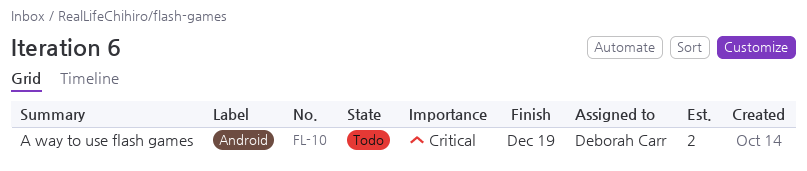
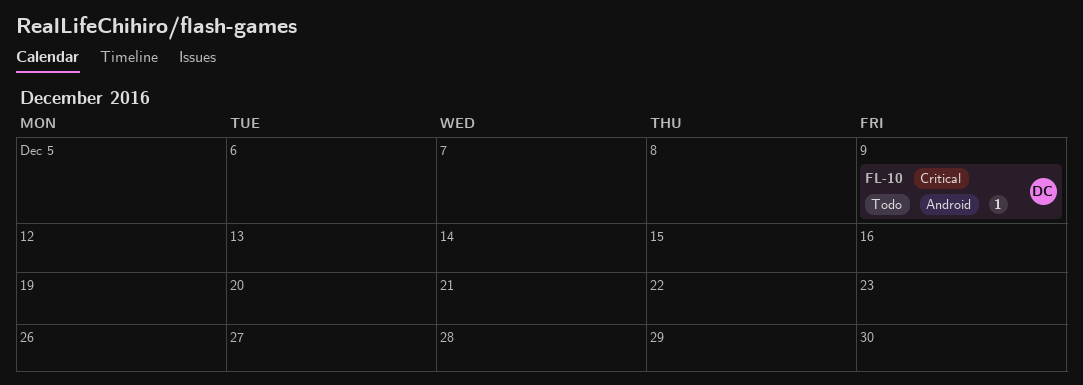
FL-10, estimate: 2 -> 1
FL-10, due: Dec 19 -> Dec 9

